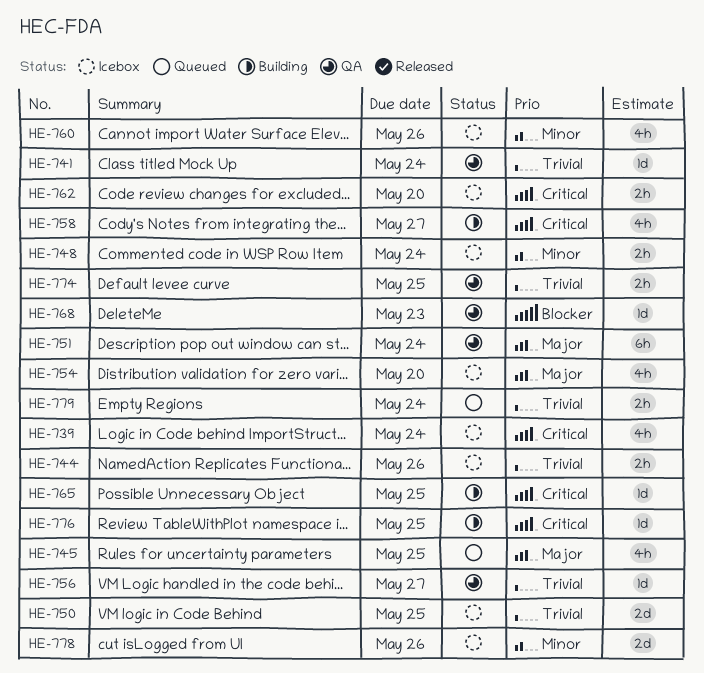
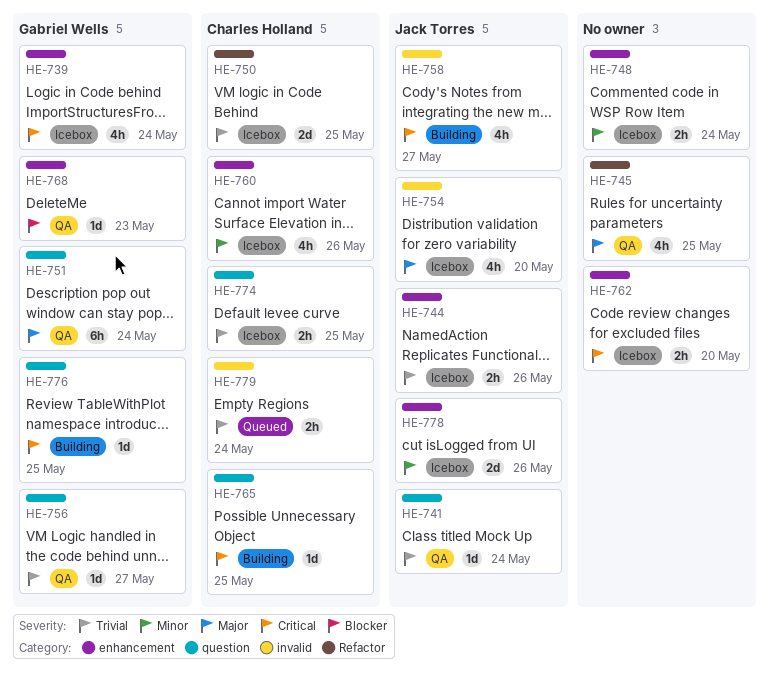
HE-745, status: Queued -> QA
HE-774, status: QA -> Icebox

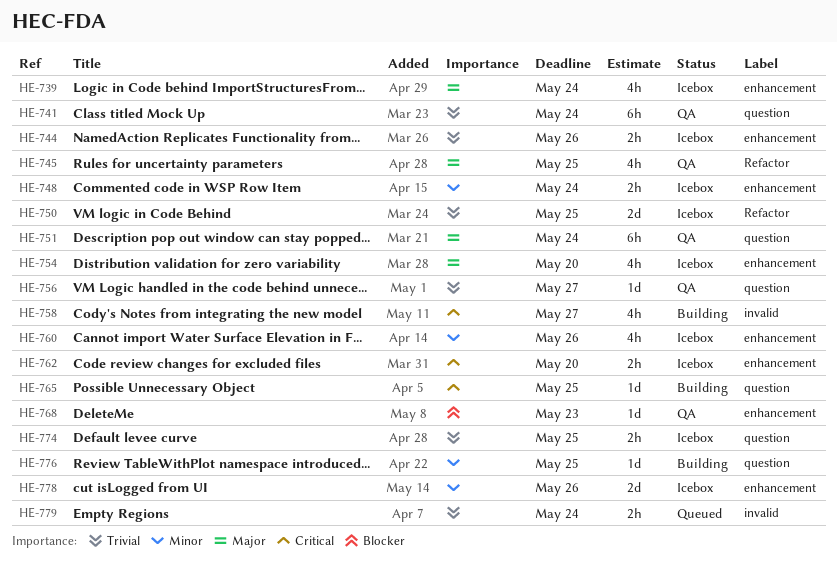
HE-739, priority: Critical -> Major
HE-741, estimate: 1d -> 6h
HE-754, label: invalid -> enhancement
HE-776, priority: Critical -> Minor

